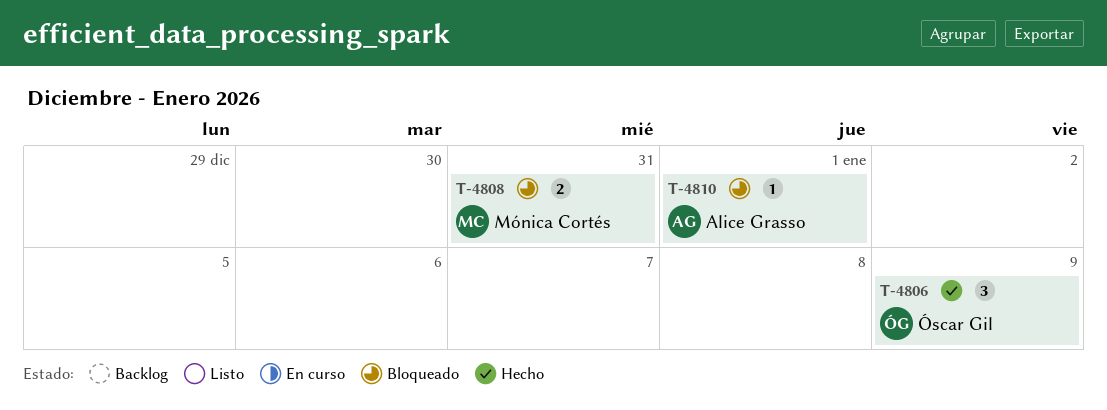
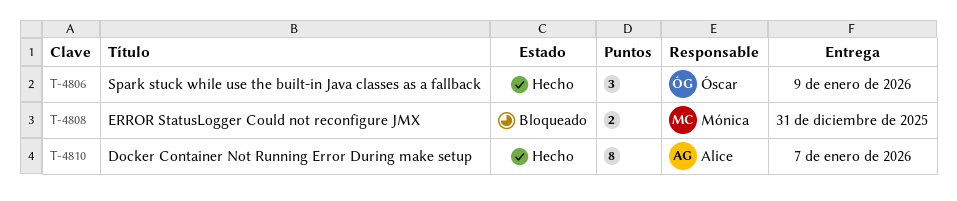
T-4810, status: Bloqueado -> Hecho
T-4810, estimate: 1 -> 8
T-4810, due: Jan 1 -> Jan 7

